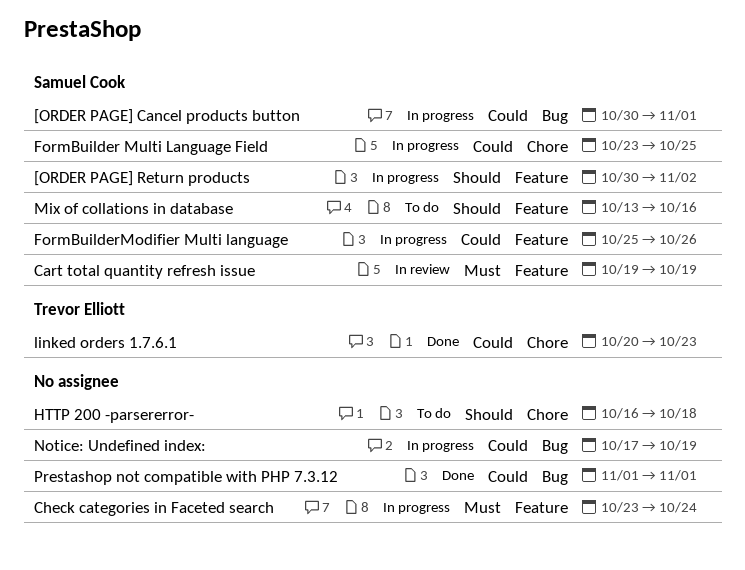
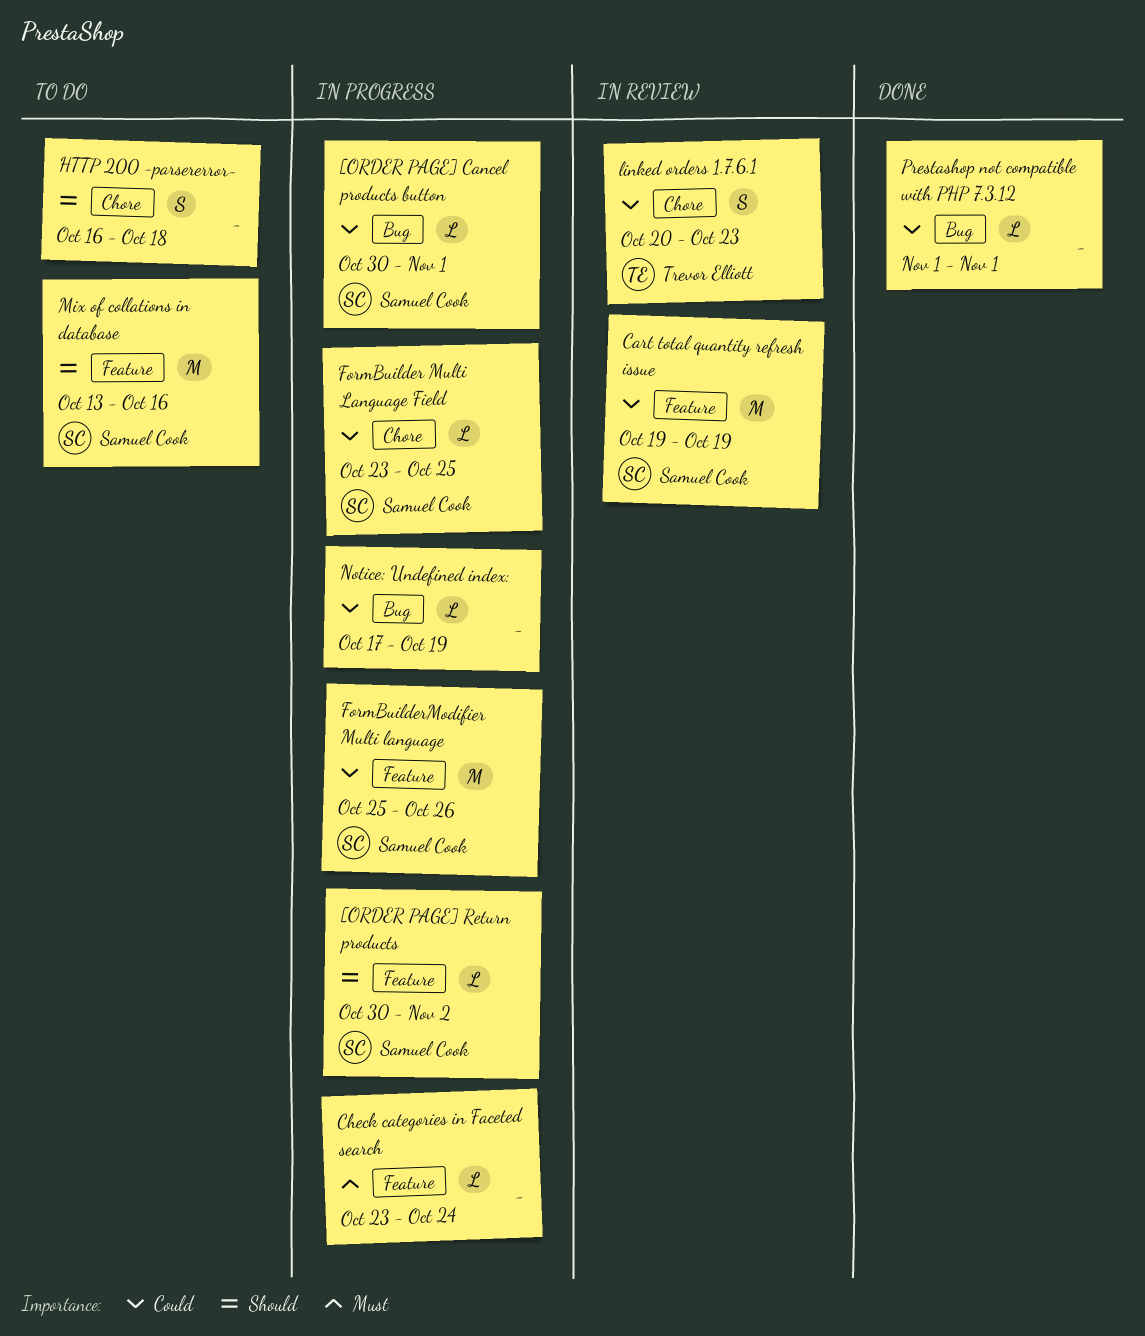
Cart total quantity refresh issue, priority: Must -> Could
linked orders 1.7.6.1, status: Done -> In review

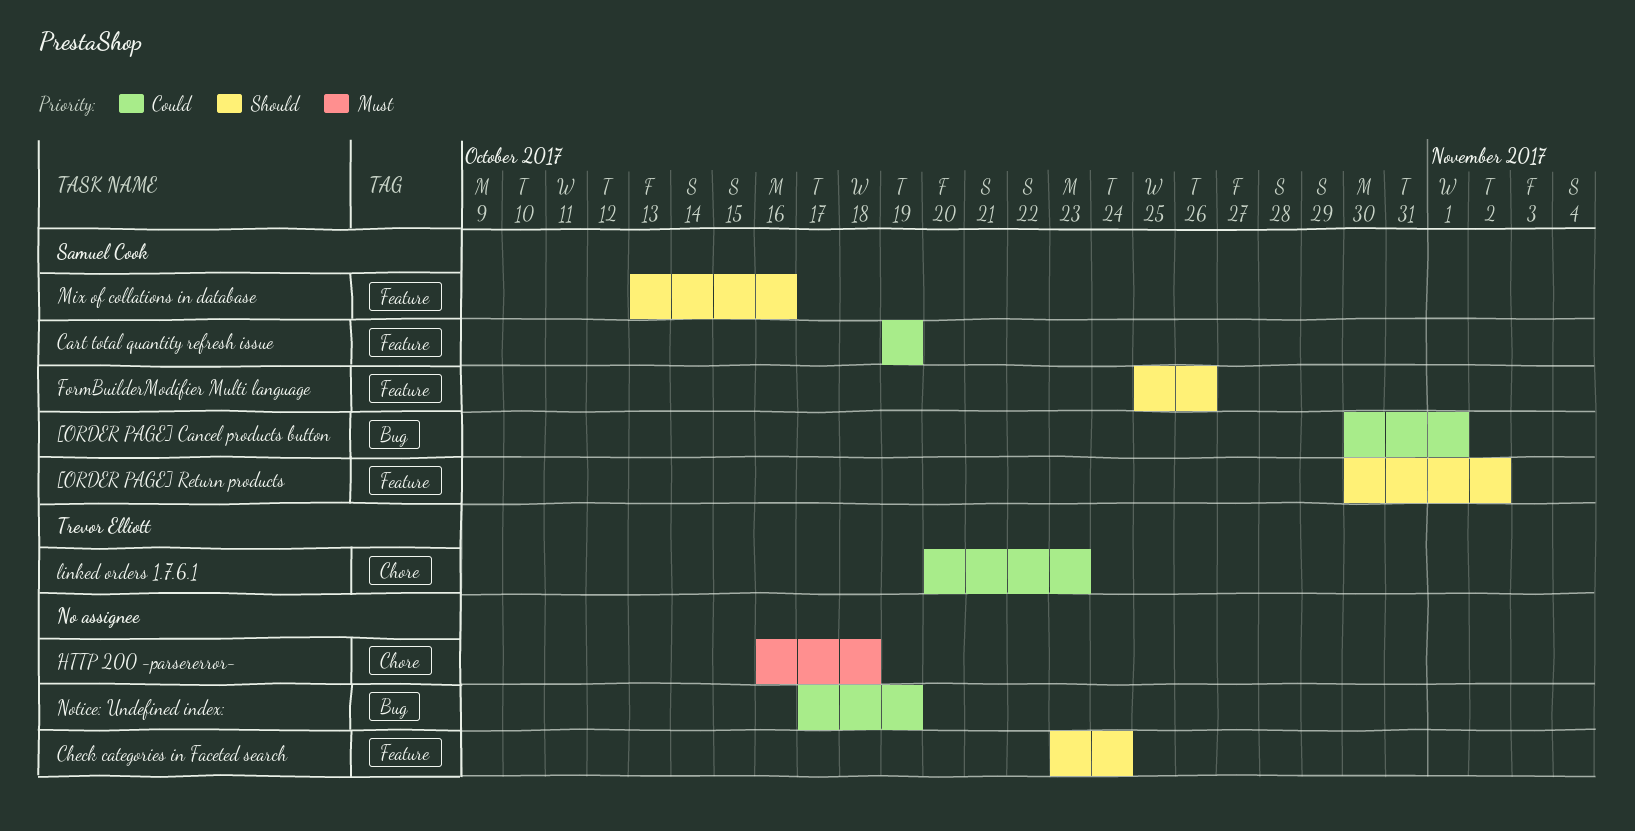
Check categories in Faceted search, priority: Must -> Should
FormBuilder Multi Language Field: present -> none
FormBuilderModifier Multi language, priority: Could -> Should
HTTP 200 -parsererror-, priority: Should -> Must
Prestashop not compatible with PHP 7.3.12: present -> none

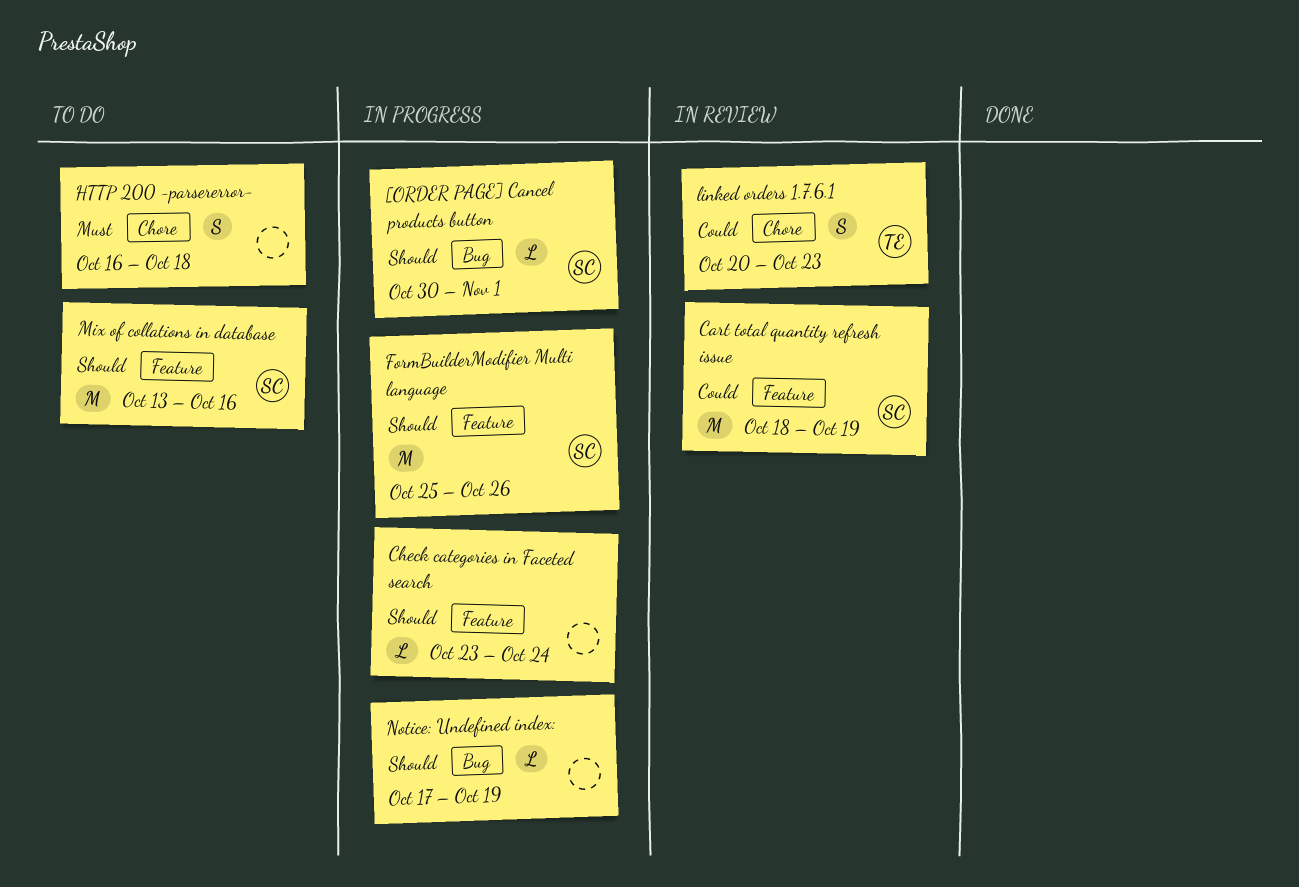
[ORDER PAGE] Cancel products button, priority: Could -> Should
[ORDER PAGE] Return products: present -> none
Cart total quantity refresh issue, start: Oct 19 -> Oct 18
Notice: Undefined index:, priority: Could -> Should

